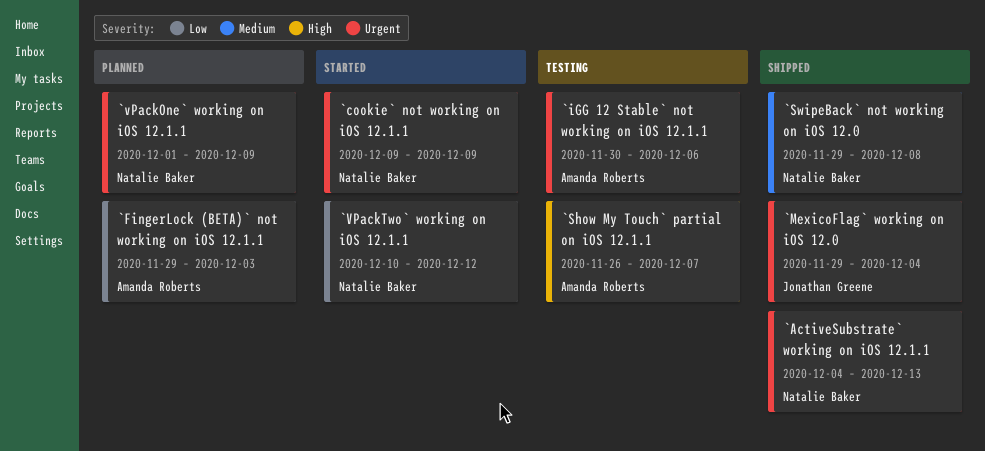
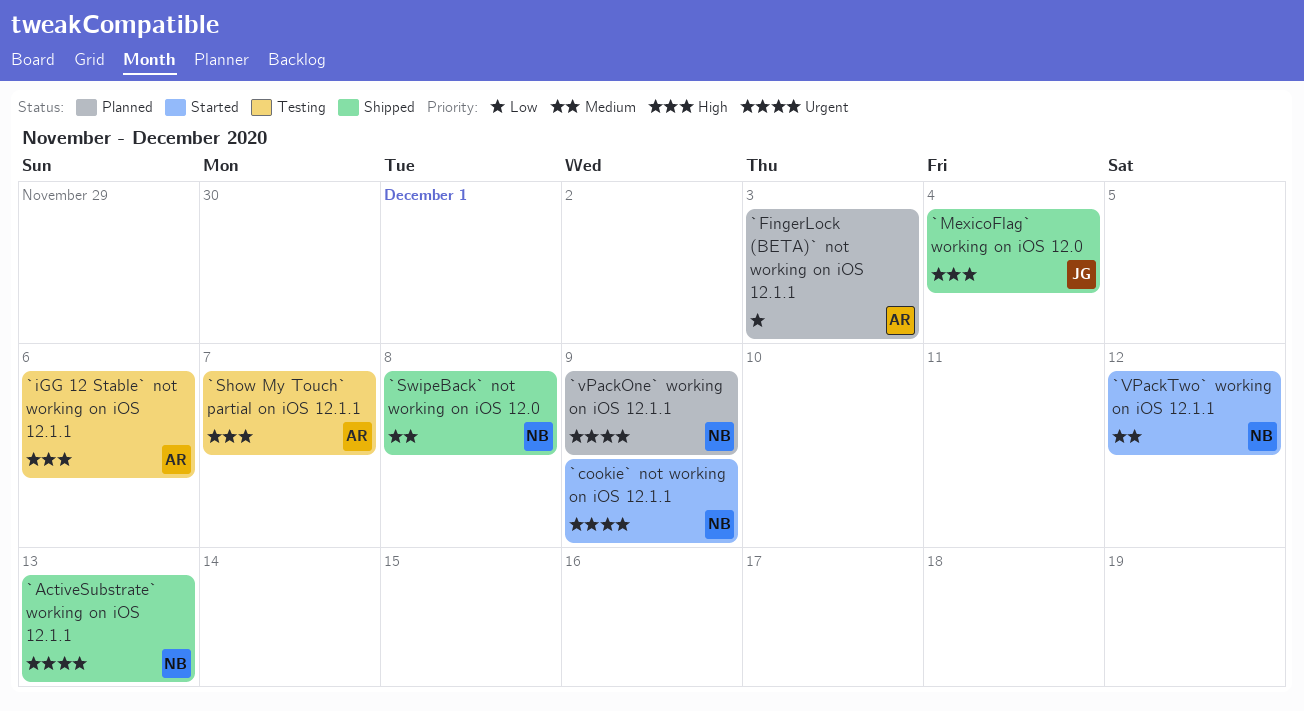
`iGG 12 Stable` not working on iOS 12.1.1, priority: Urgent -> High
`MexicoFlag` working on iOS 12.0, priority: Urgent -> High
`VPackTwo` working on iOS 12.1.1, priority: Low -> Medium

